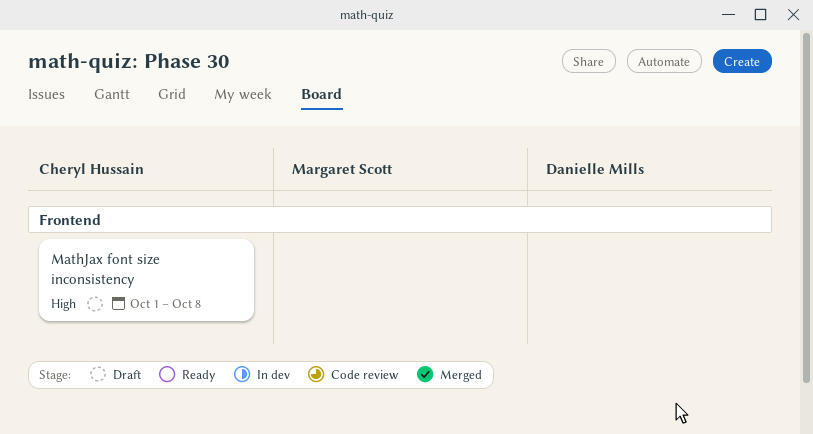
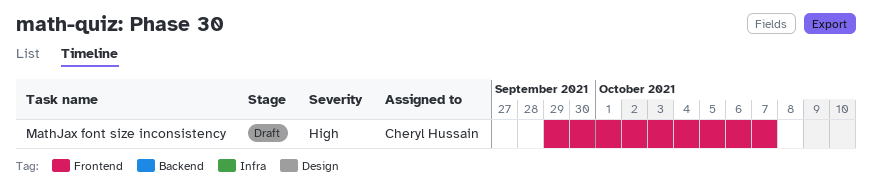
MathJax font size inconsistency, start: Oct 1 -> Sep 29
MathJax font size inconsistency, due: Oct 8 -> Oct 7

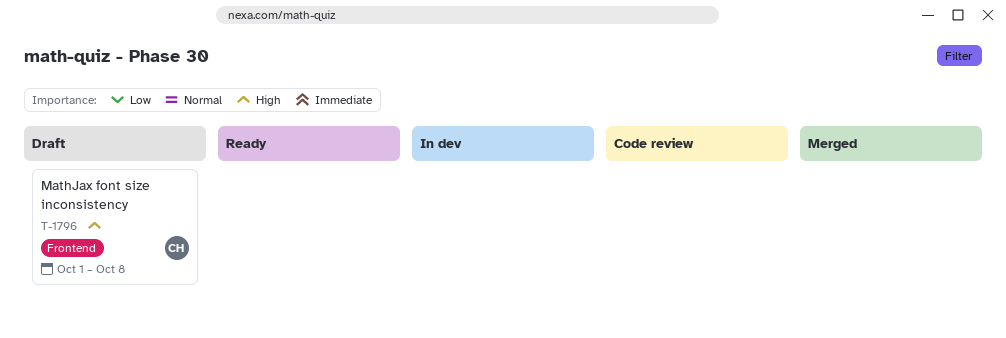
MathJax font size inconsistency, start: Sep 29 -> Oct 1
MathJax font size inconsistency, due: Oct 7 -> Oct 8

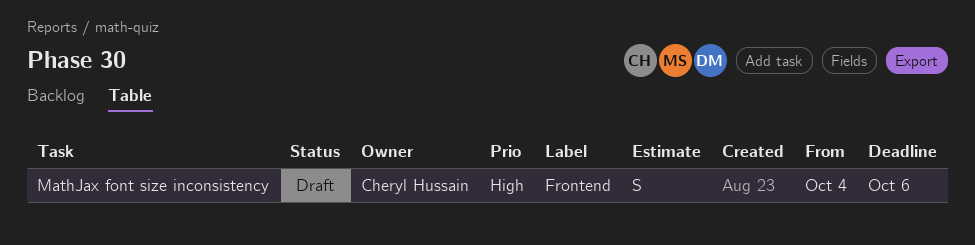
MathJax font size inconsistency, start: Oct 1 -> Oct 4
MathJax font size inconsistency, due: Oct 8 -> Oct 6

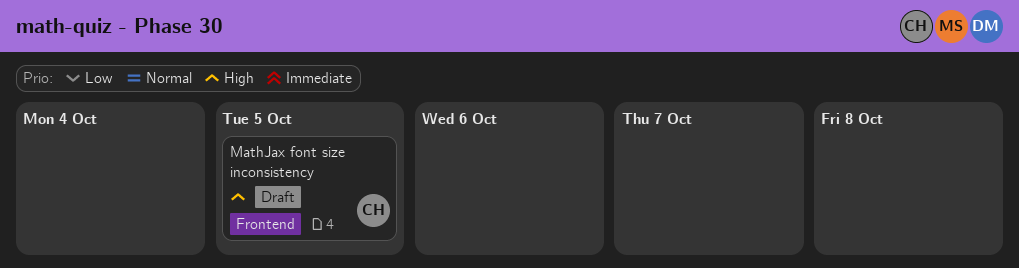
MathJax font size inconsistency, due: Oct 6 -> Oct 5

